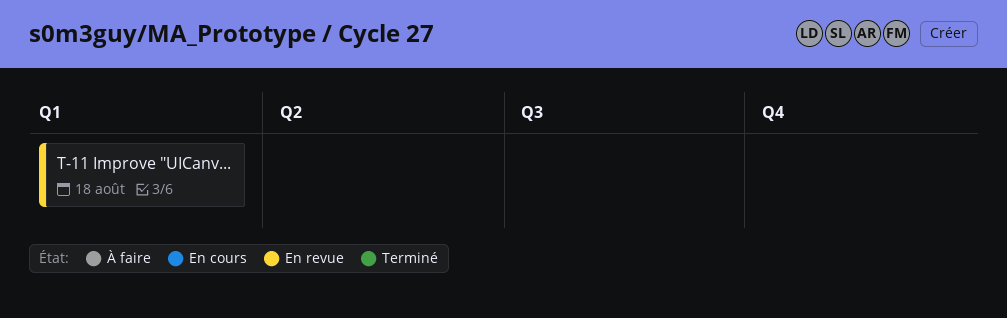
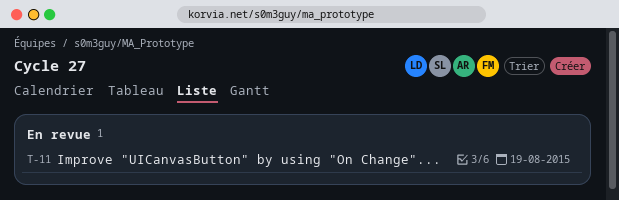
T-11, due: Aug 18 -> Aug 19

